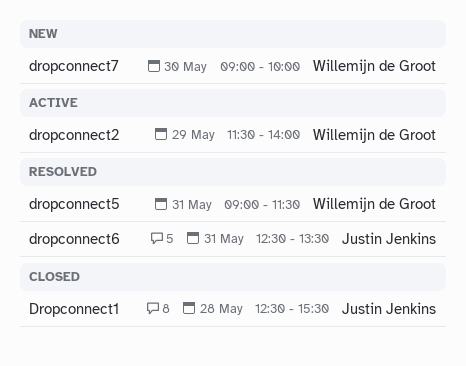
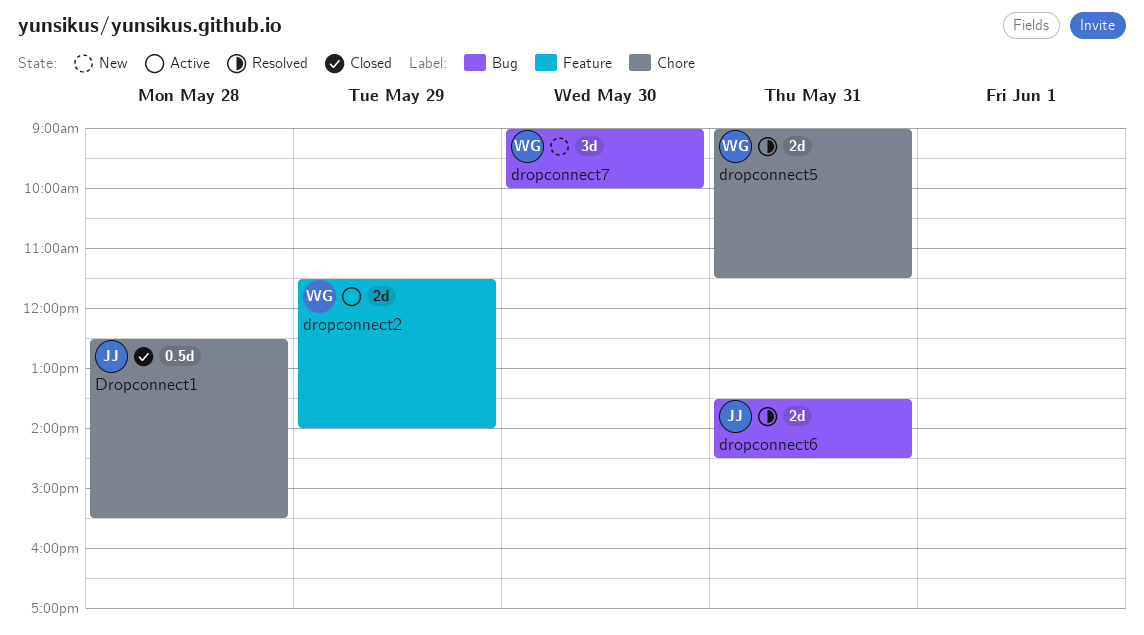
dropconnect6, begins: 12:30 -> 13:30
dropconnect6, ends: 13:30 -> 14:30

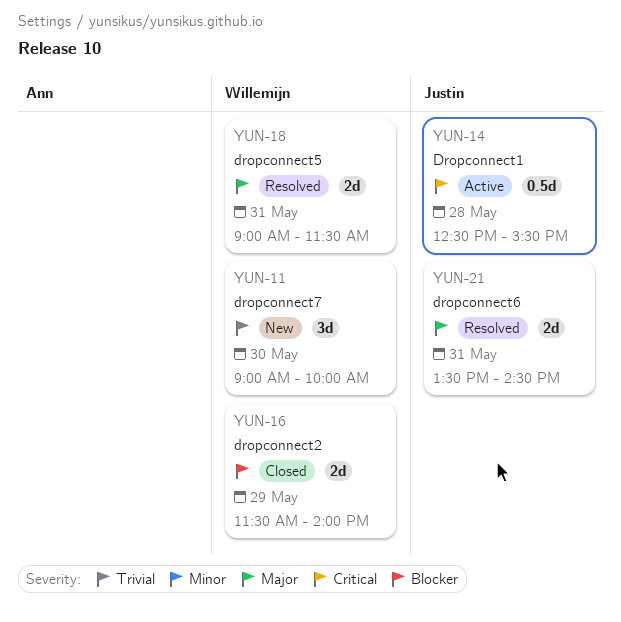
Dropconnect1, status: Closed -> Active
dropconnect2, status: Active -> Closed

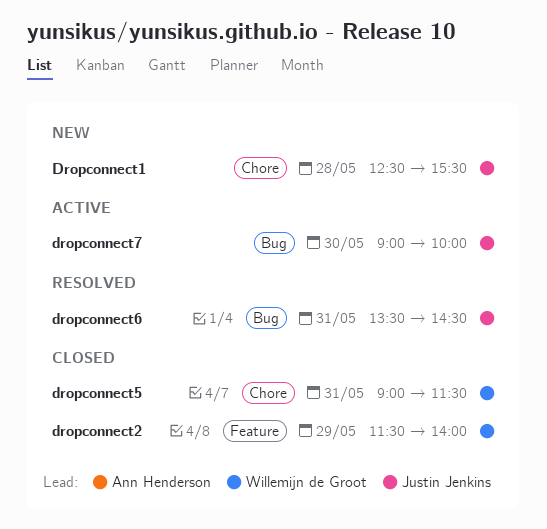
Dropconnect1, status: Active -> New
dropconnect5, status: Resolved -> Closed
dropconnect7, status: New -> Active
dropconnect7, owner: Willemijn de Groot -> Justin Jenkins

